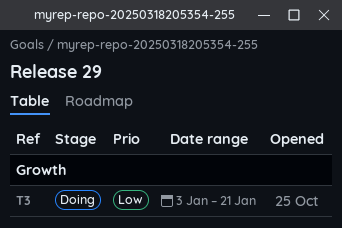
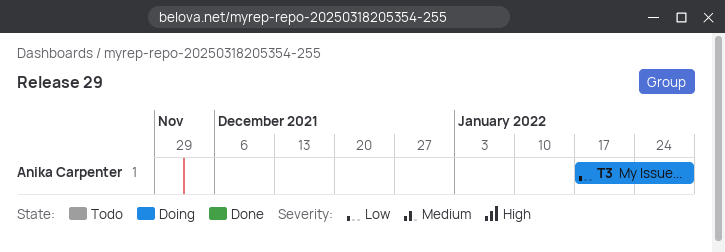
T3, start: Jan 3 -> Jan 17
T3, due: Jan 21 -> Jan 28

